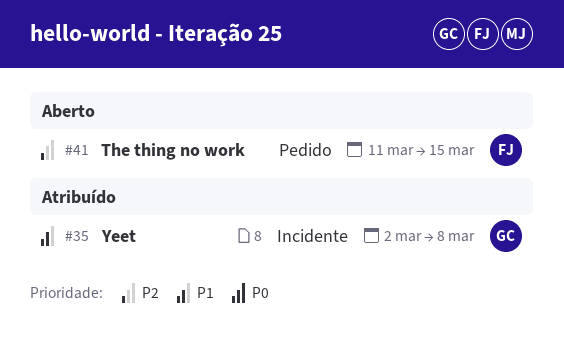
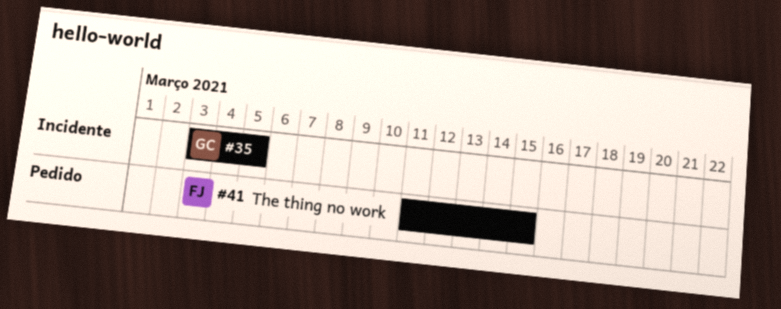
#35, start: Mar 2 -> Mar 3
#35, due: Mar 8 -> Mar 5

